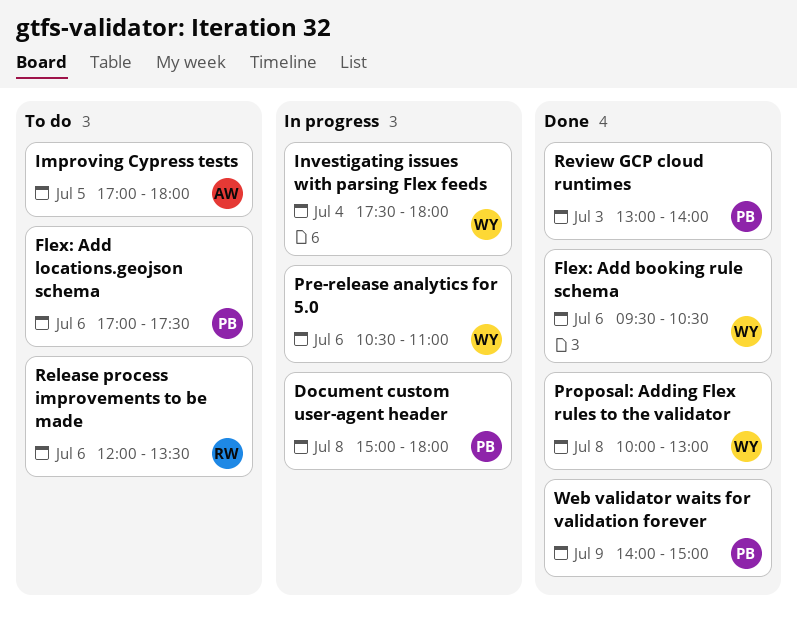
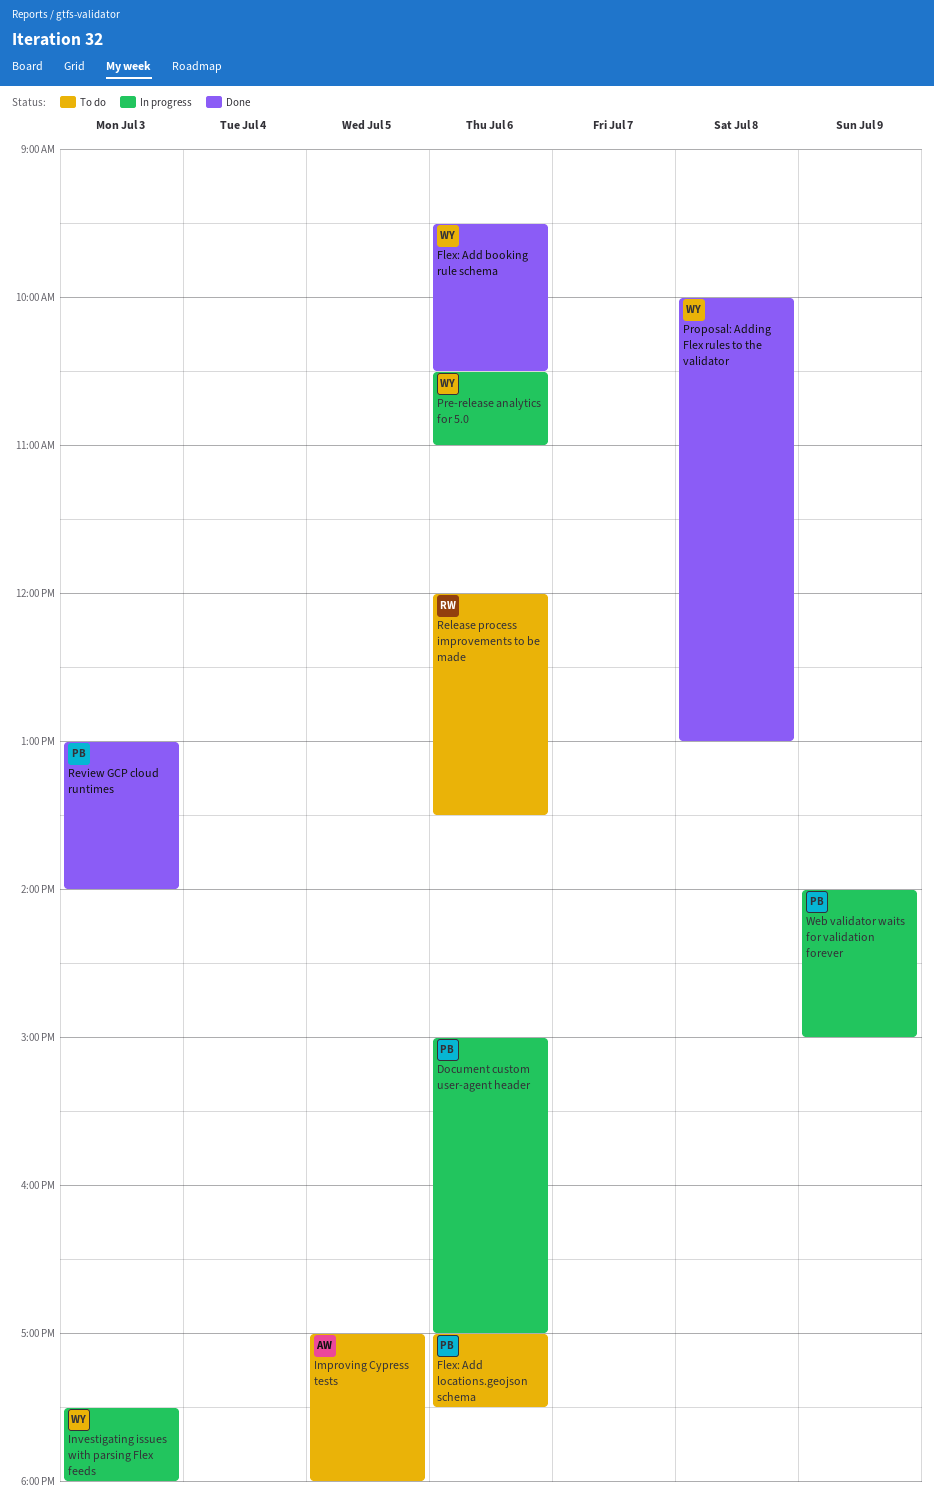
Document custom user-agent header, day: Jul 8 -> Jul 6
Document custom user-agent header, ends: 18:00 -> 17:00
Investigating issues with parsing Flex feeds, day: Jul 4 -> Jul 3
Web validator waits for validation forever, status: Done -> In progress

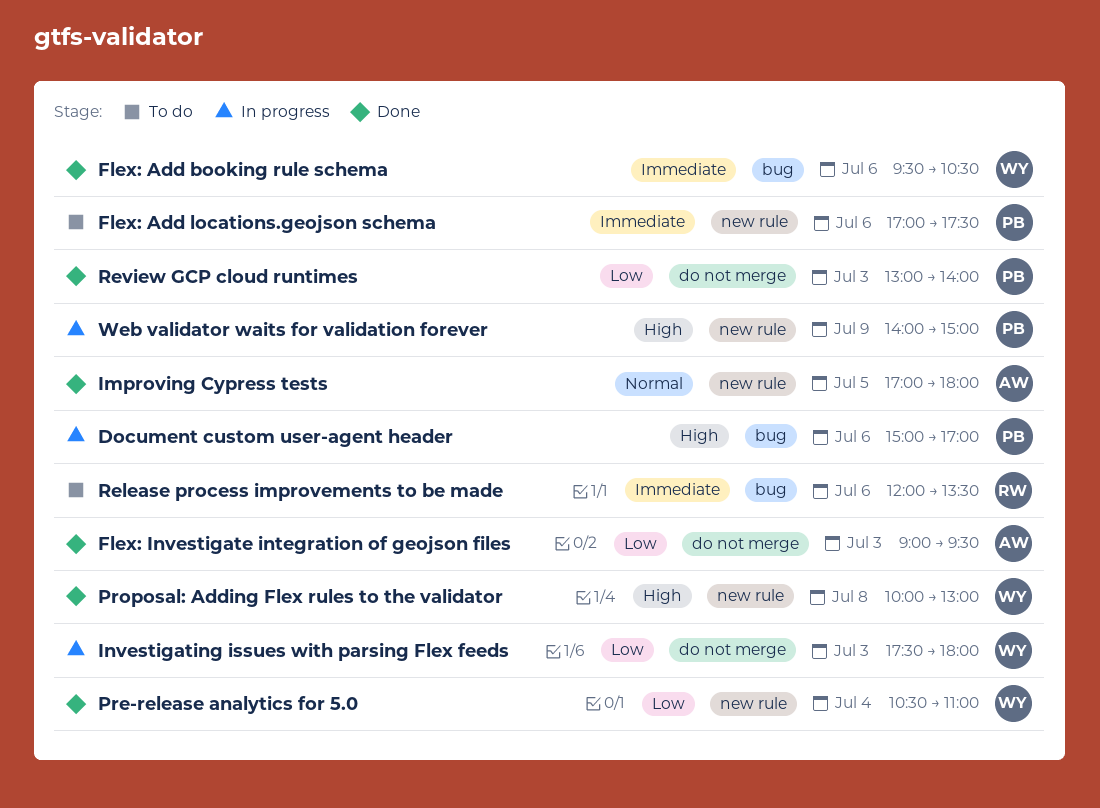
Flex: Investigate integration of geojson files: none -> present
Improving Cypress tests, status: To do -> Done
Pre-release analytics for 5.0, status: In progress -> Done
Pre-release analytics for 5.0, day: Jul 6 -> Jul 4

